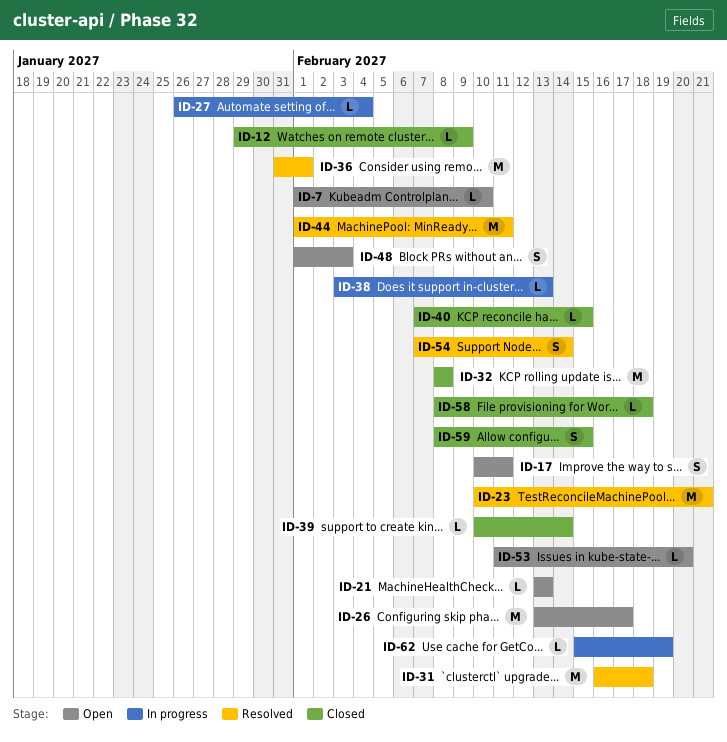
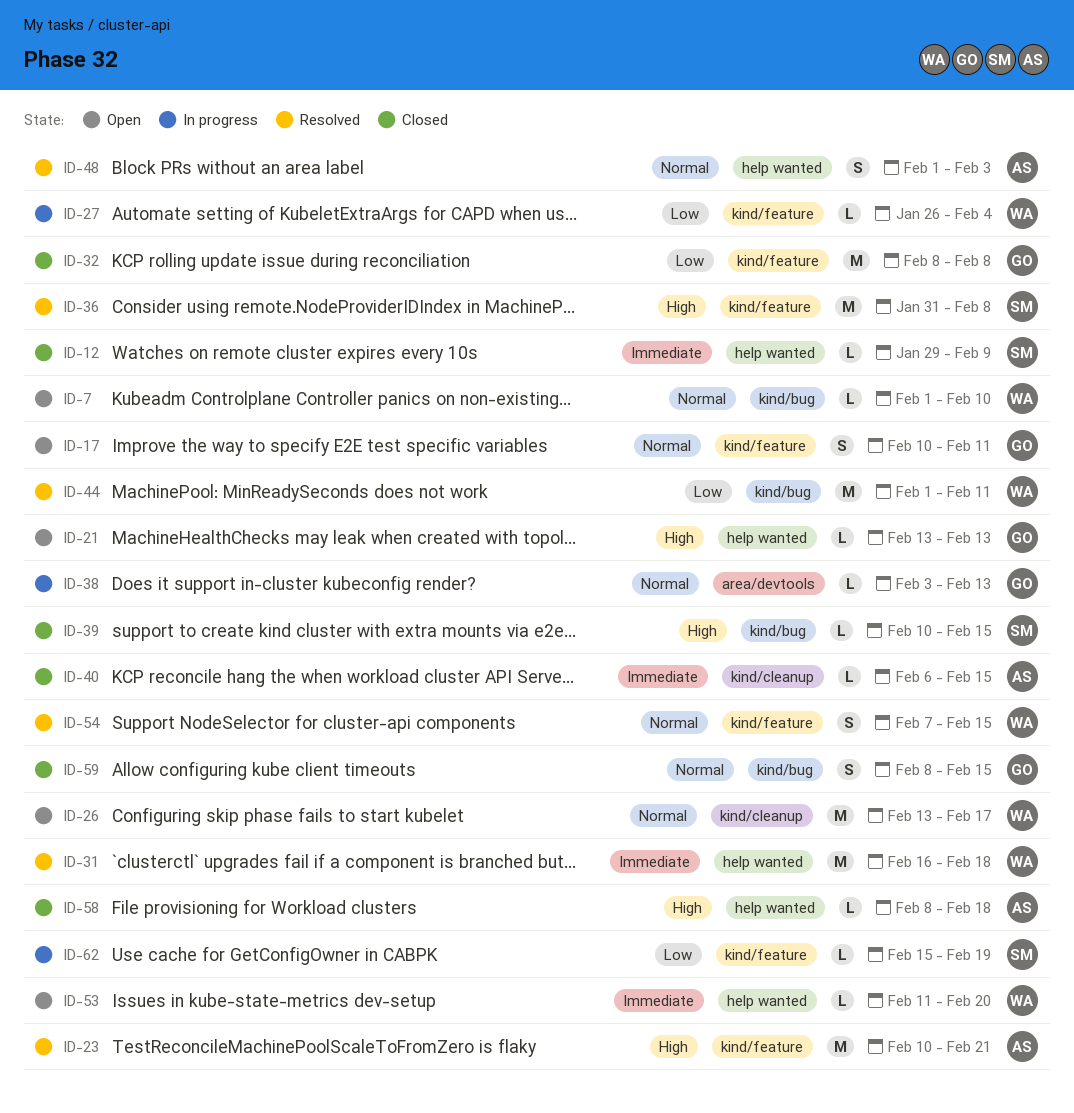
ID-36, due: Feb 1 -> Feb 8
ID-39, due: Feb 14 -> Feb 15
ID-40, start: Feb 7 -> Feb 6
ID-48, status: Open -> Resolved
ID-54, due: Feb 14 -> Feb 15

